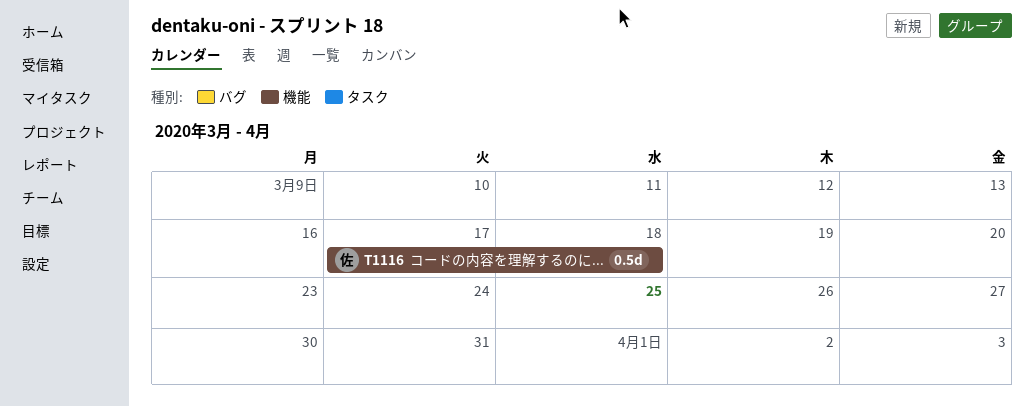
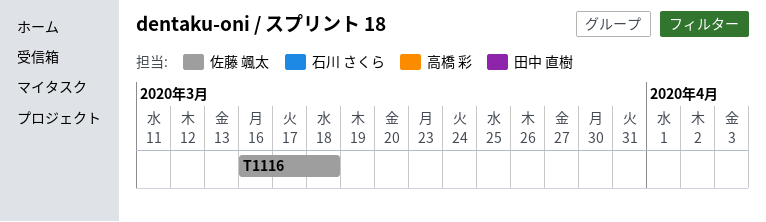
T1116, start: Mar 17 -> Mar 16

